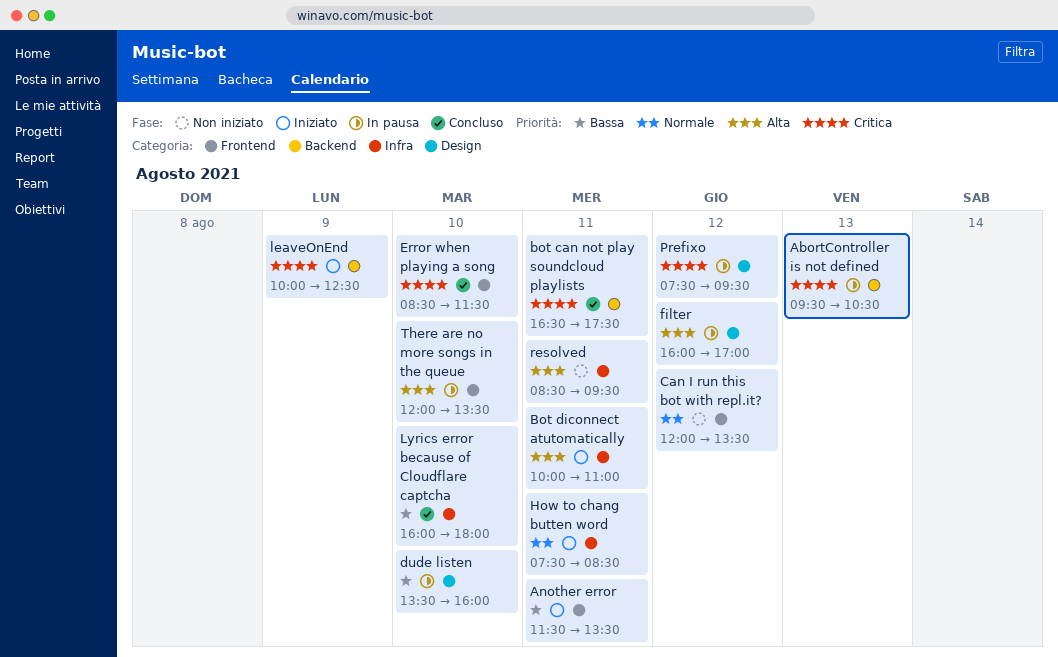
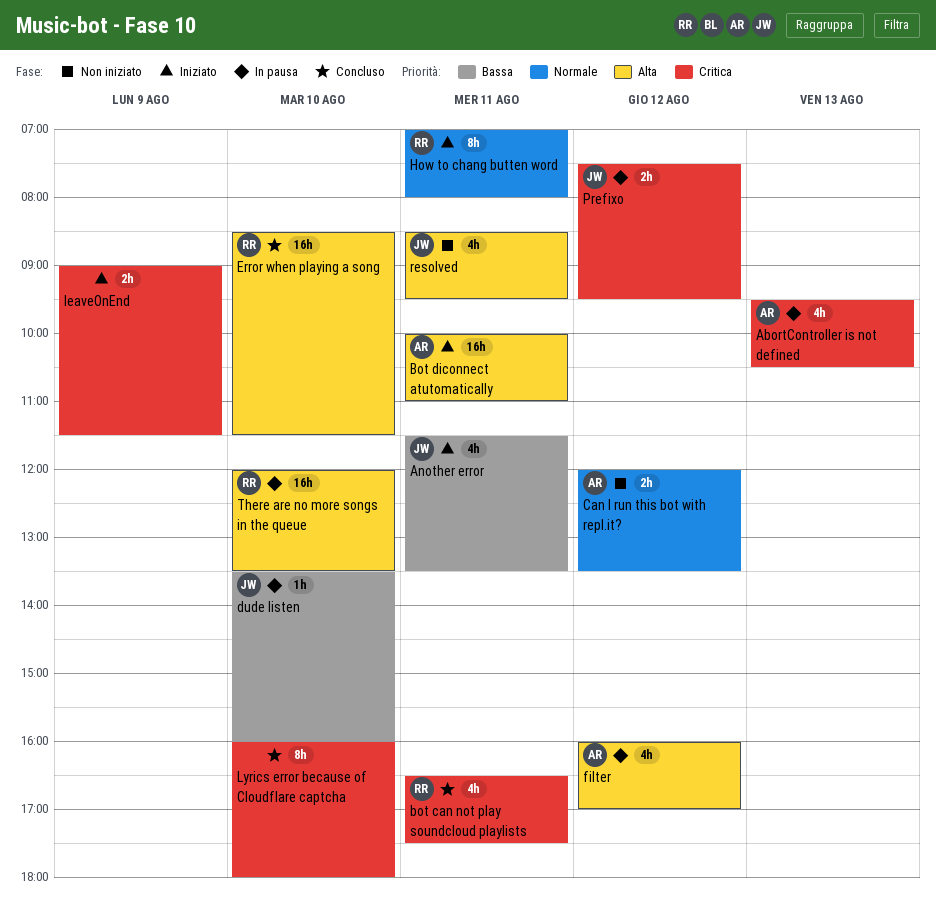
Error when playing a song, priority: Critica -> Alta
How to chang butten word, begins: 07:30 -> 07:00
How to chang butten word, ends: 08:30 -> 08:00
leaveOnEnd, begins: 10:00 -> 09:00
leaveOnEnd, ends: 12:30 -> 11:30
Lyrics error because of Cloudflare captcha, priority: Bassa -> Critica

